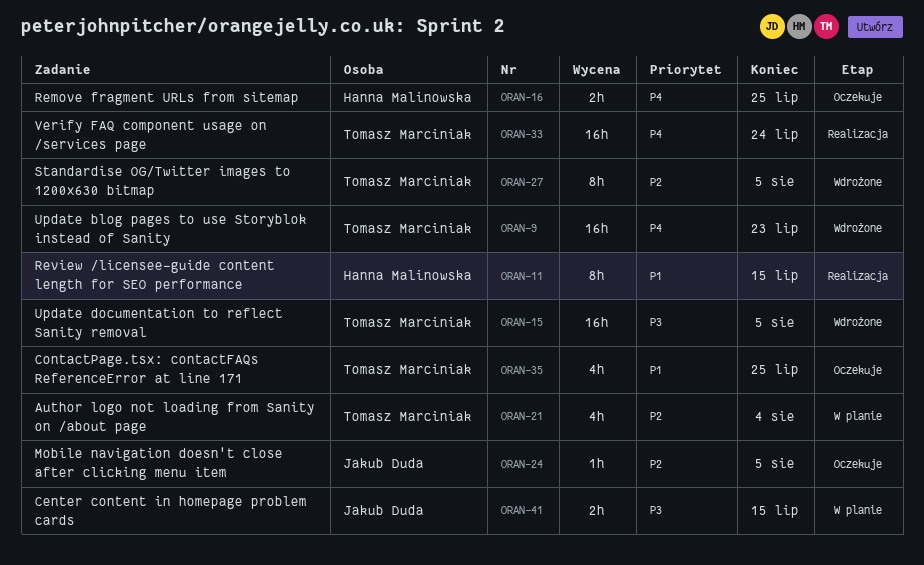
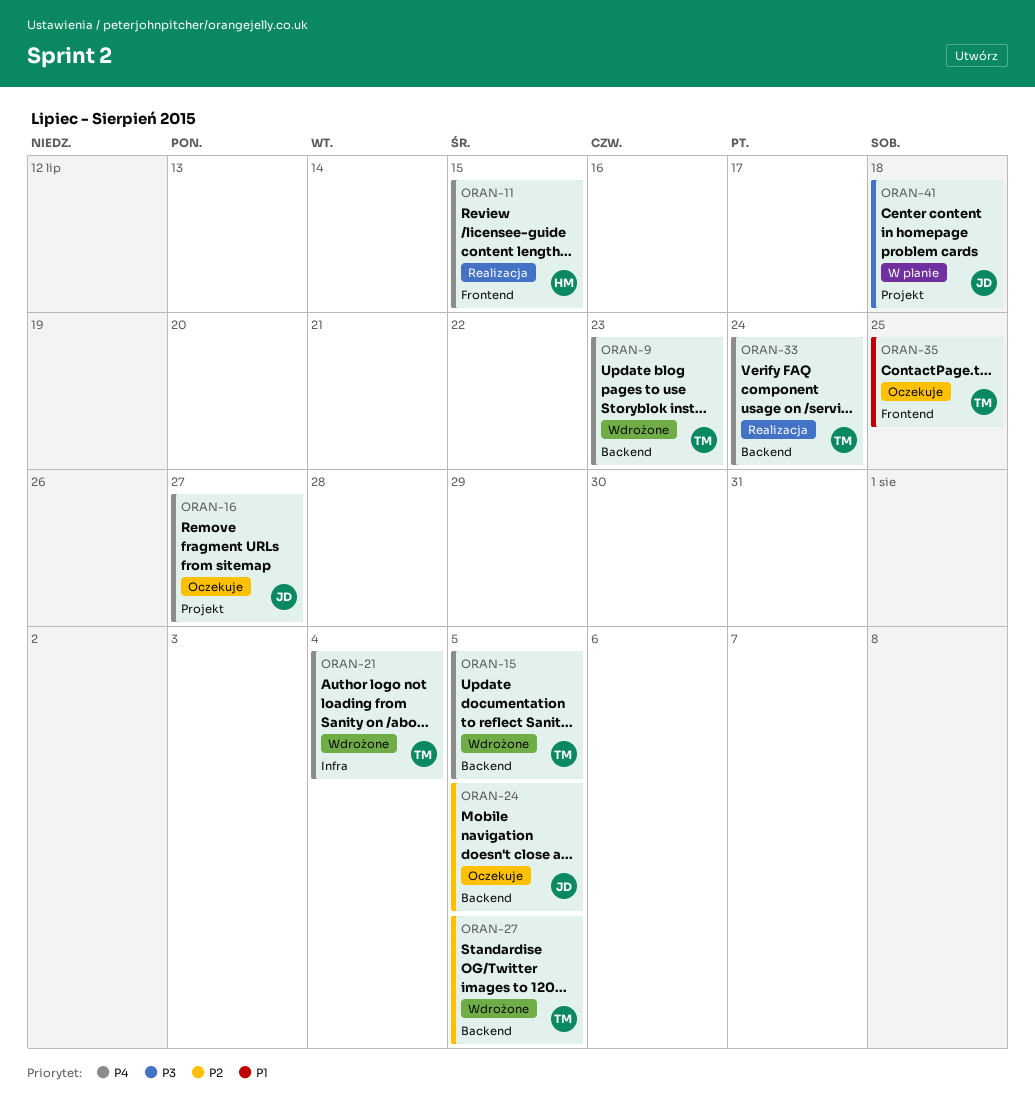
ORAN-11, priority: P1 -> P4
ORAN-15, priority: P3 -> P4
ORAN-16, owner: Hanna Malinowska -> Jakub Duda
ORAN-16, due: Jul 25 -> Jul 27
ORAN-21, status: W planie -> Wdrożone
ORAN-21, priority: P2 -> P4
ORAN-41, due: Jul 15 -> Jul 18

